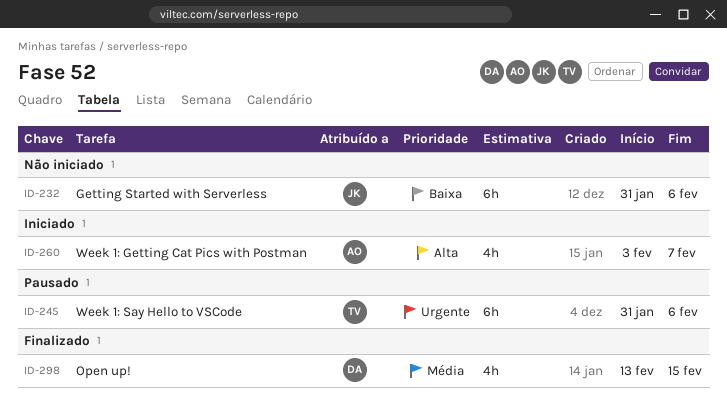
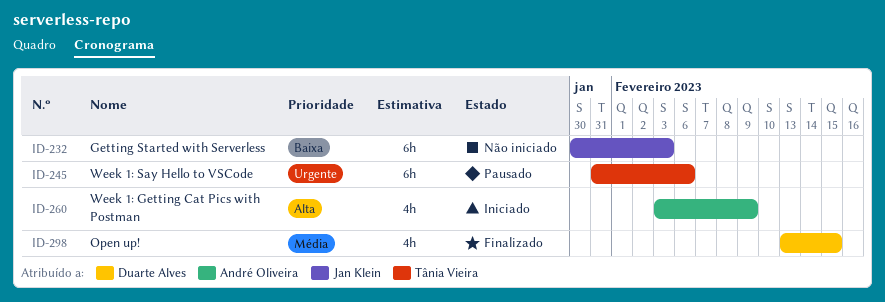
ID-232, start: Jan 31 -> Jan 30
ID-232, due: Feb 6 -> Feb 3
ID-260, due: Feb 7 -> Feb 9

